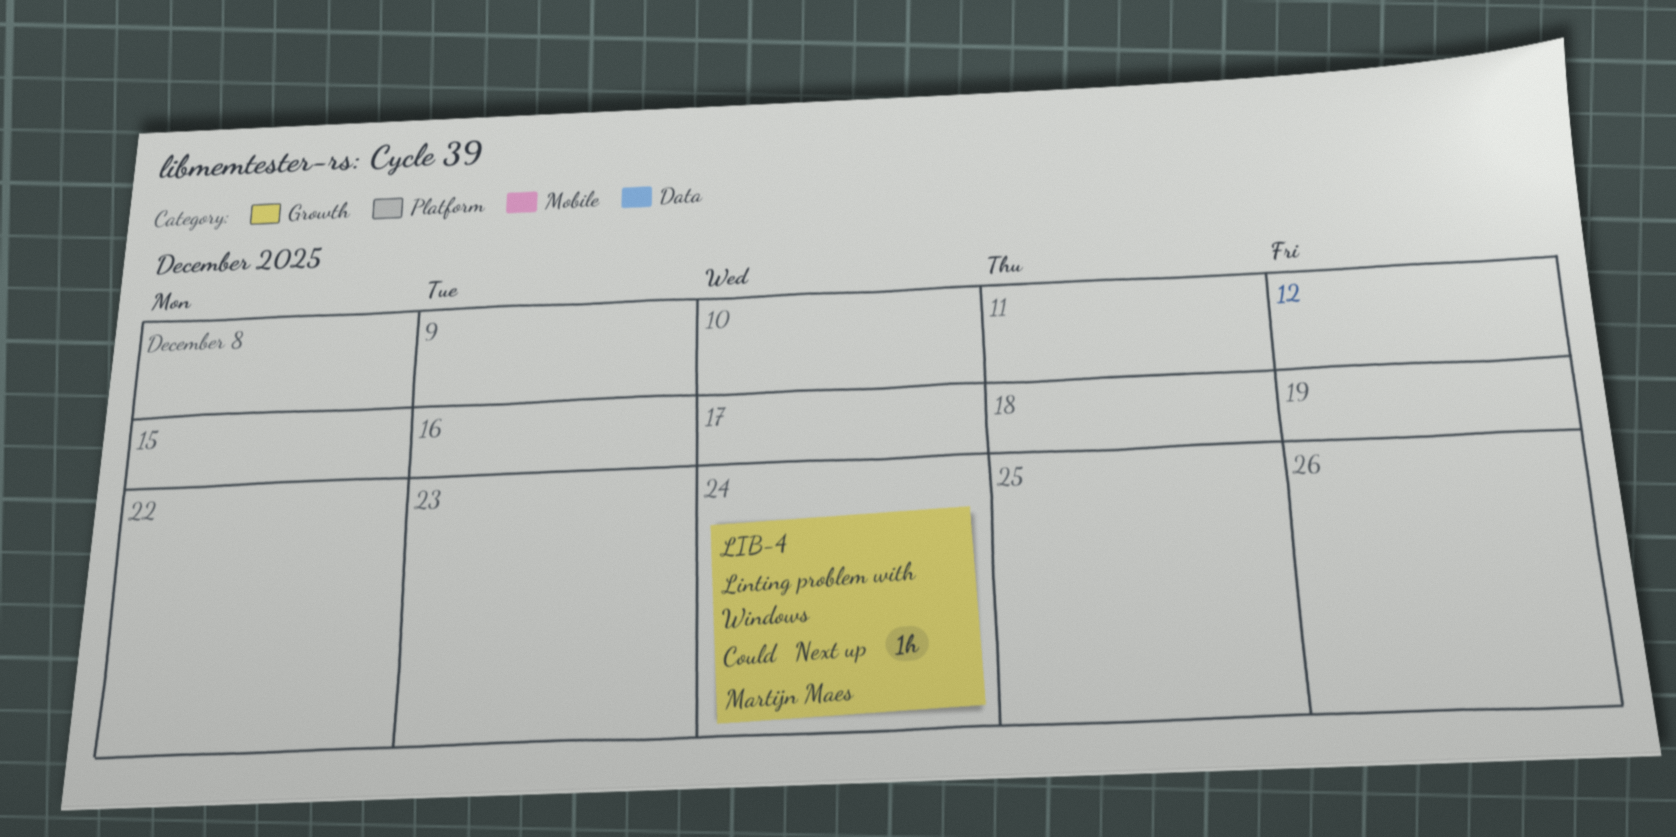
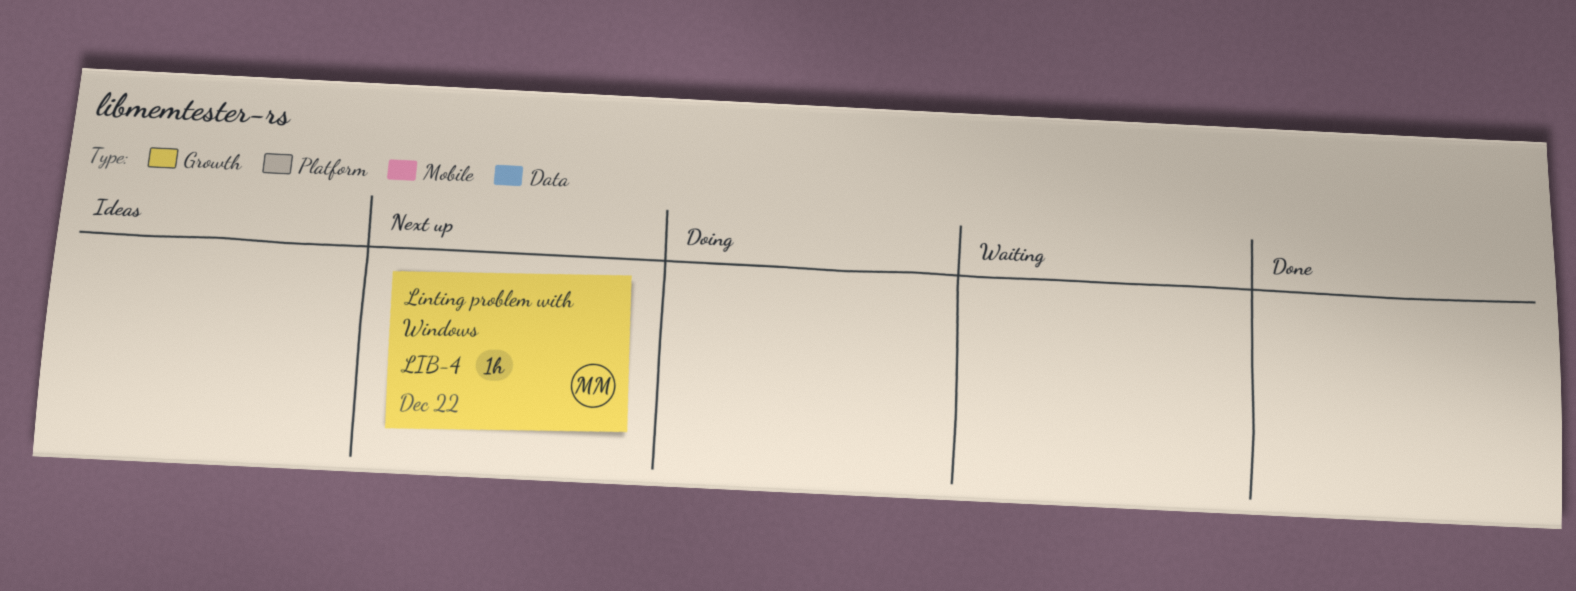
LIB-4, due: Dec 24 -> Dec 22

